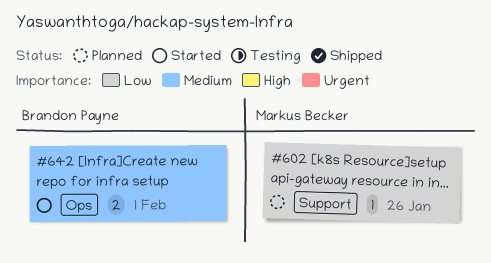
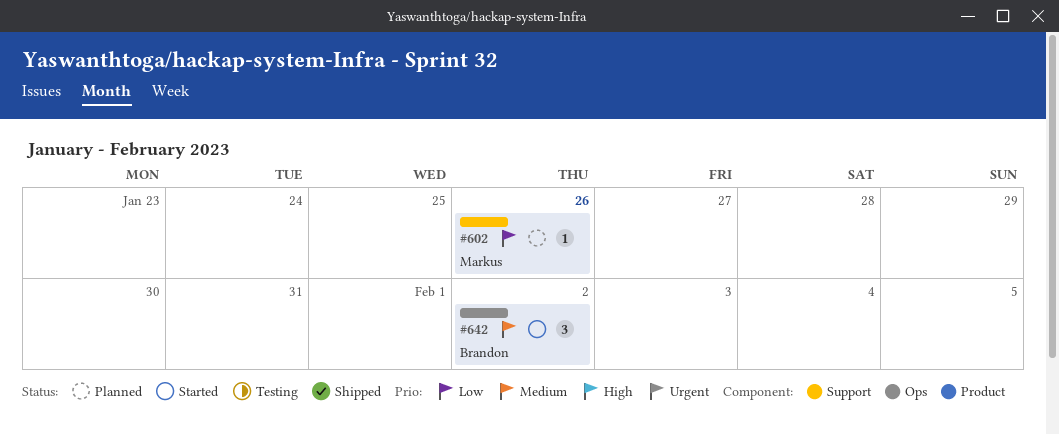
#642, estimate: 2 -> 3
#642, due: Feb 1 -> Feb 2

